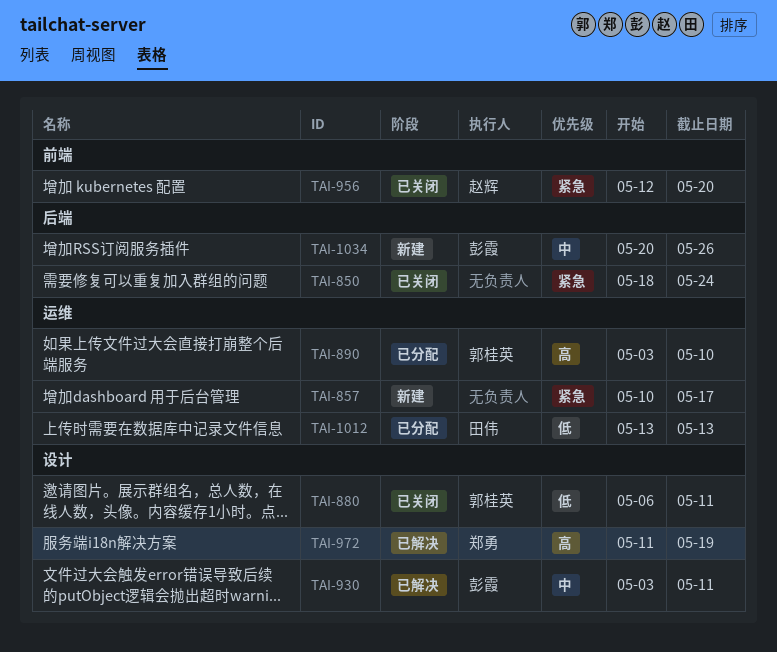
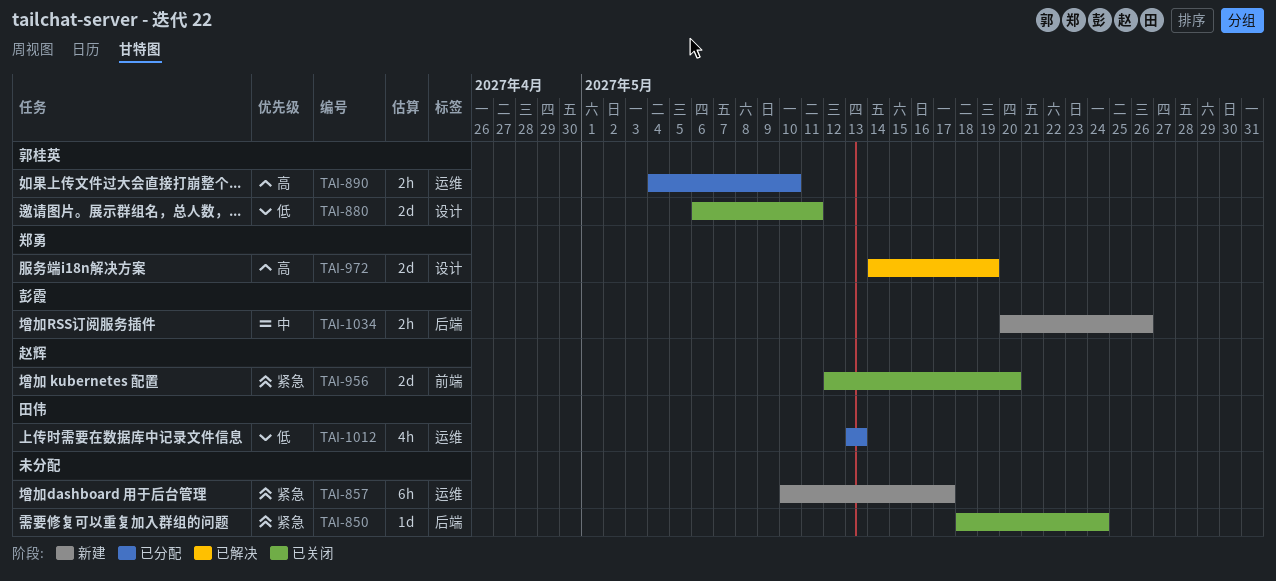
TAI-890, start: May 3 -> May 4
TAI-930: present -> none
TAI-972, start: May 11 -> May 14

